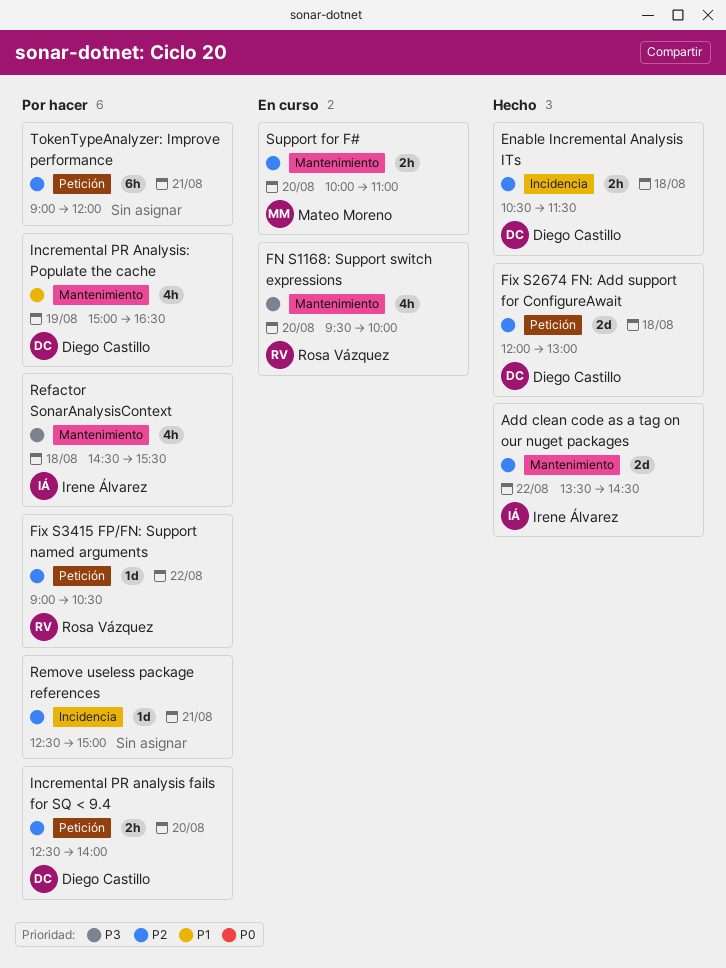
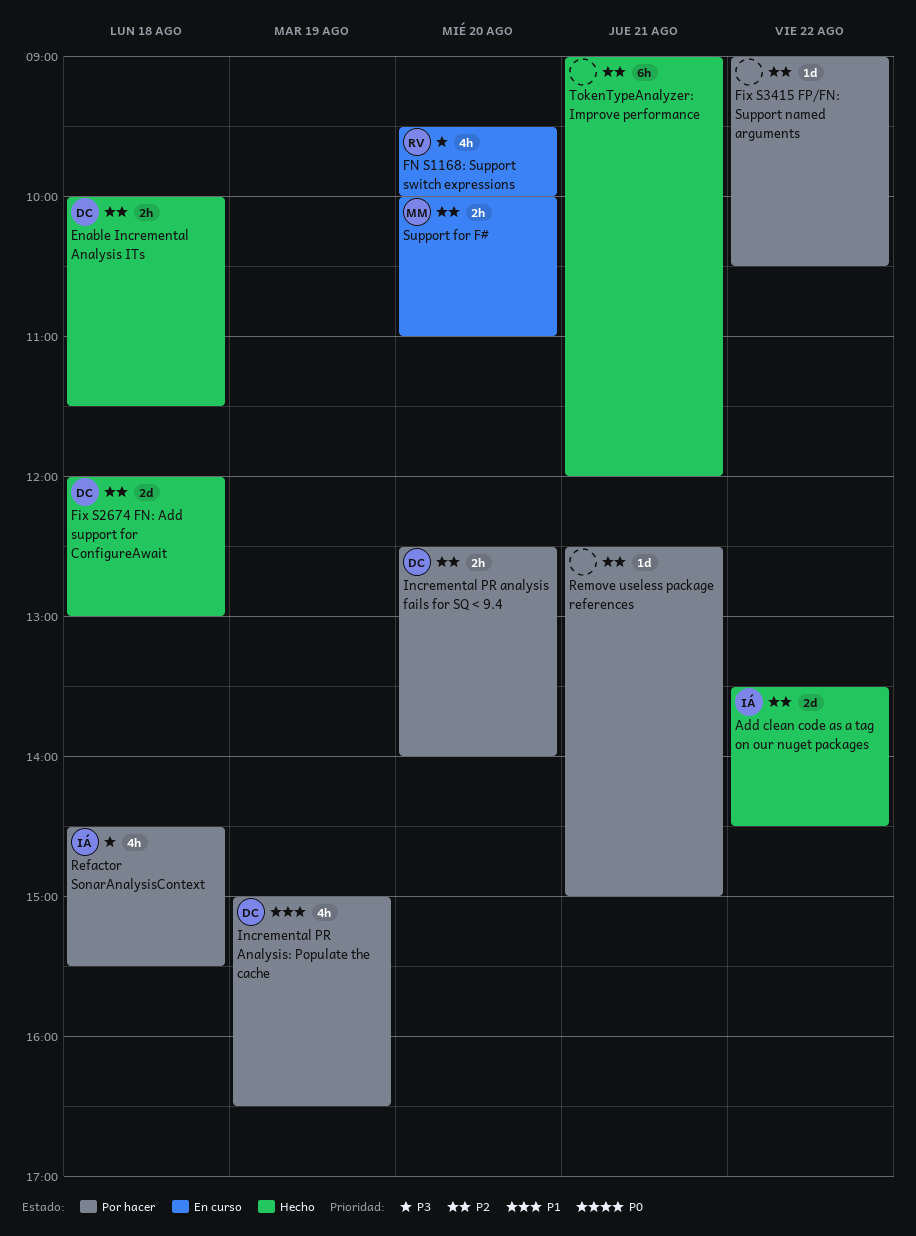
Enable Incremental Analysis ITs, begins: 10:30 -> 10:00
Fix S3415 FP/FN: Support named arguments, owner: Rosa Vázquez -> none
TokenTypeAnalyzer: Improve performance, status: Por hacer -> Hecho

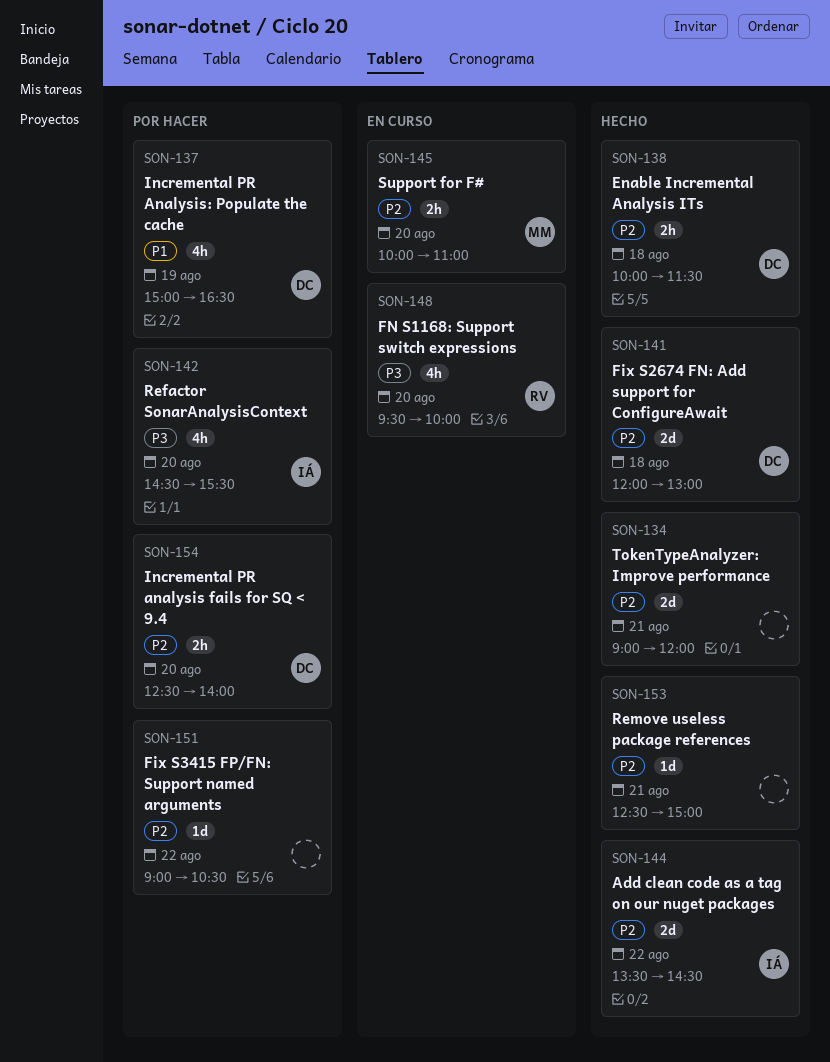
Refactor SonarAnalysisContext, day: Aug 18 -> Aug 20
Remove useless package references, status: Por hacer -> Hecho
TokenTypeAnalyzer: Improve performance, estimate: 6h -> 2d

